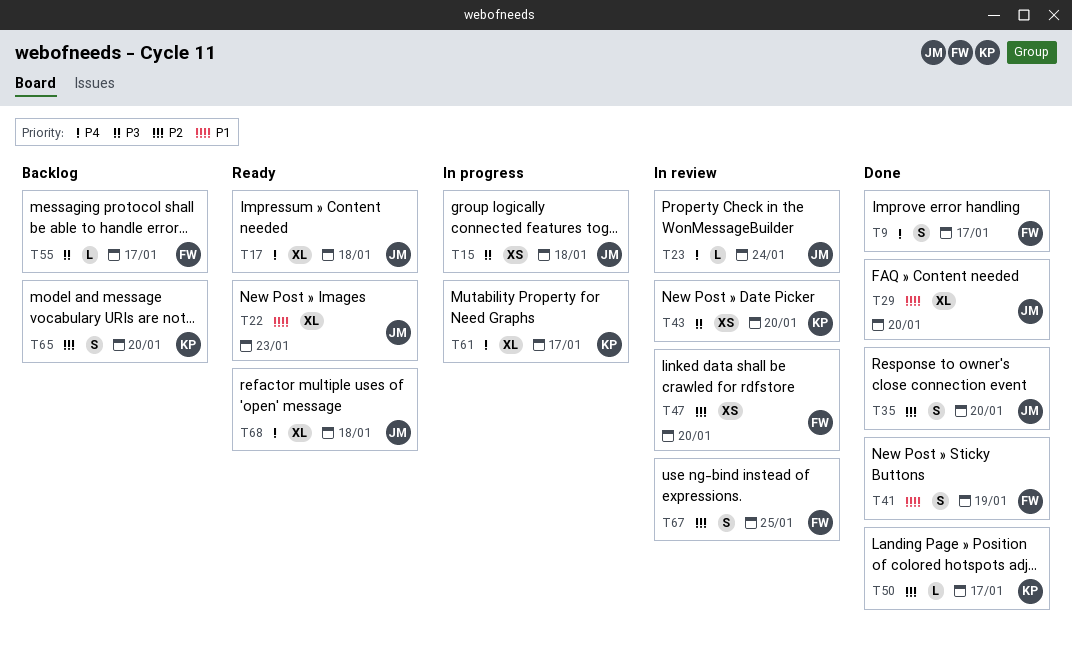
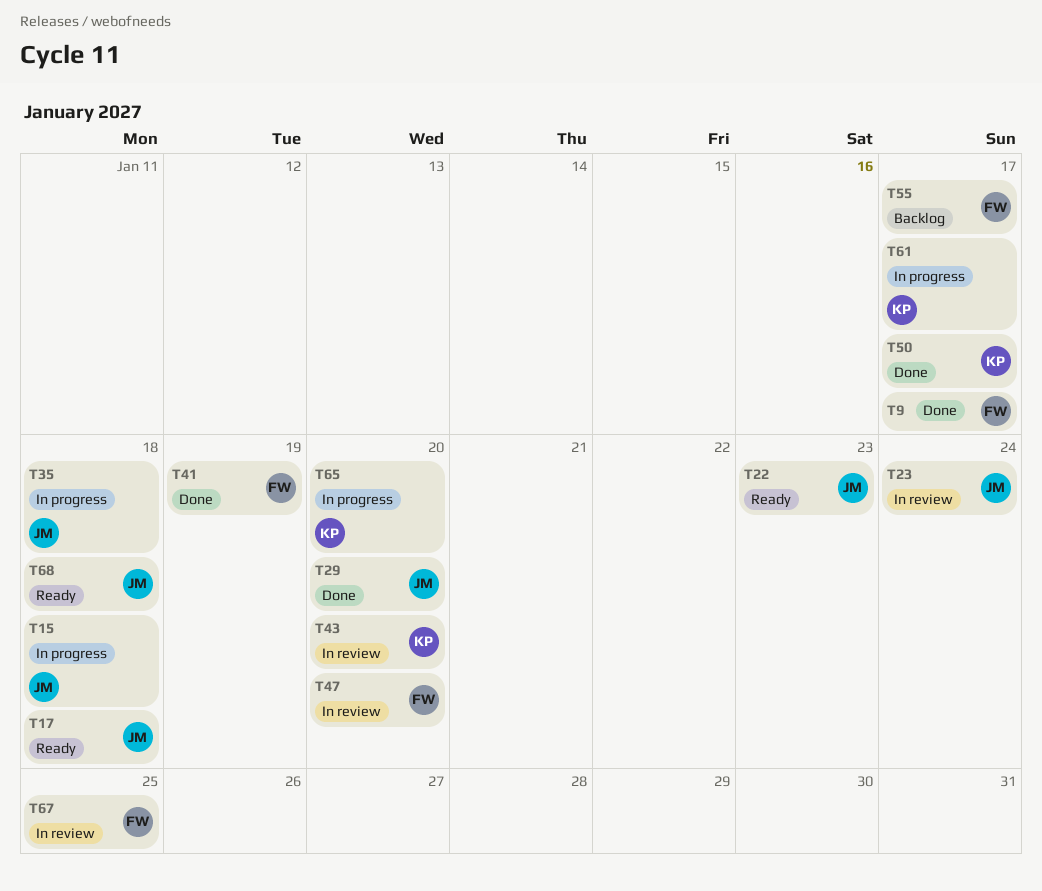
T35, status: Done -> In progress
T35, due: Jan 20 -> Jan 18
T65, status: Backlog -> In progress

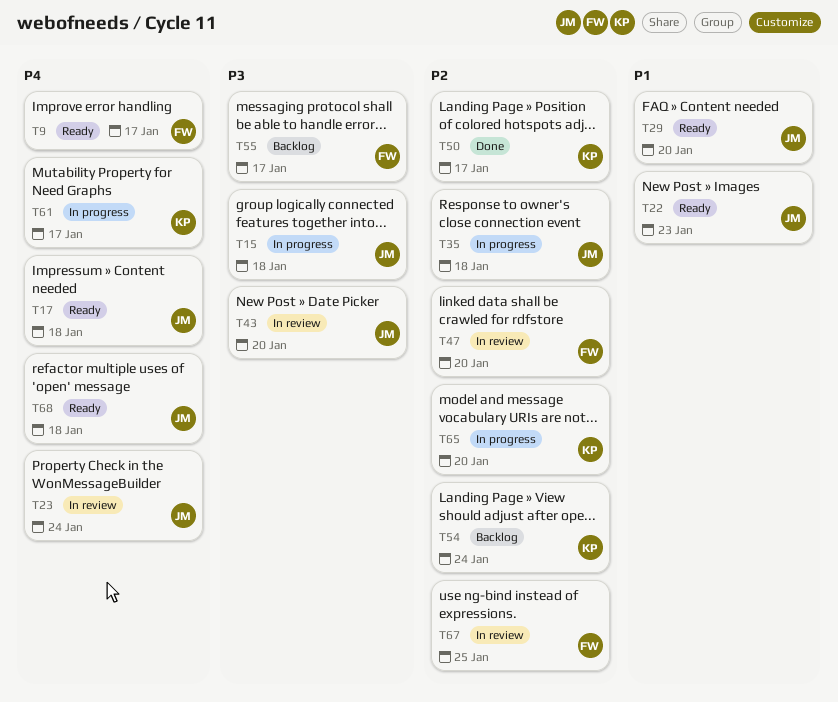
T9, status: Done -> Ready
T29, status: Done -> Ready
T41: present -> none
T43, owner: KP -> JM
T54: none -> present

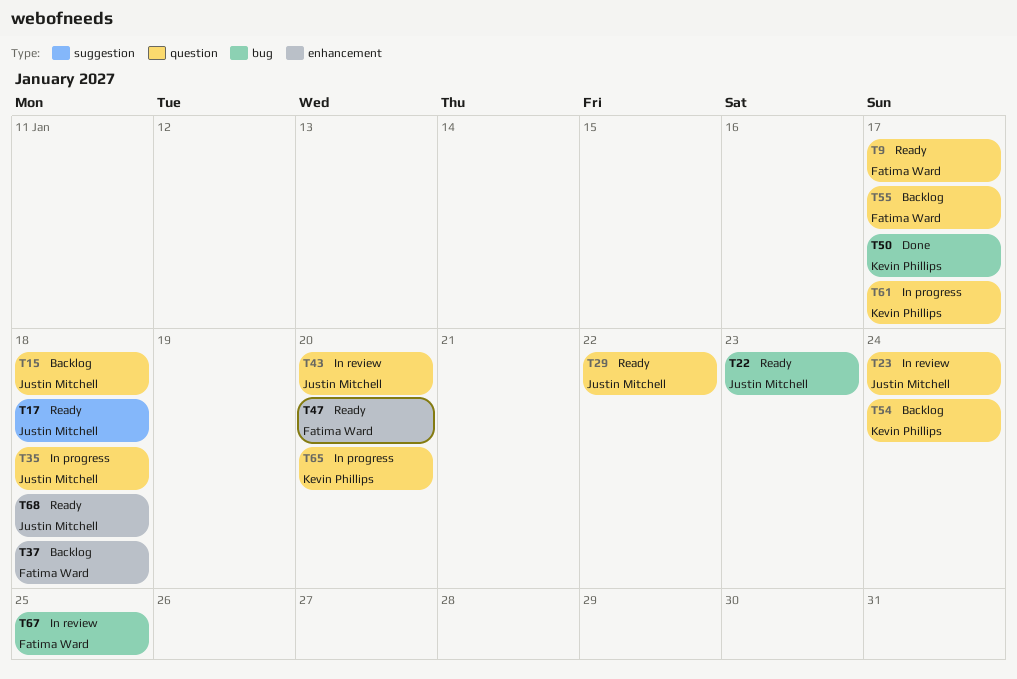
T15, status: In progress -> Backlog
T29, due: Jan 20 -> Jan 22
T37: none -> present
T47, status: In review -> Ready

